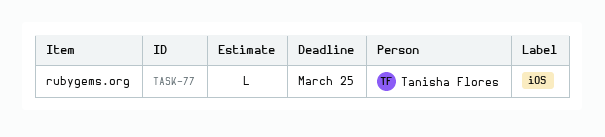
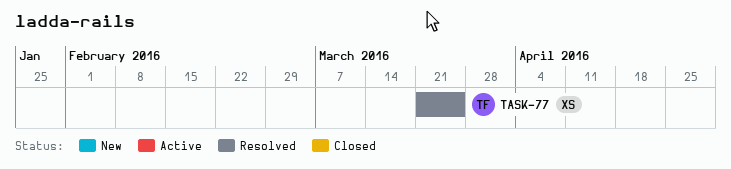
TASK-77, estimate: L -> XS

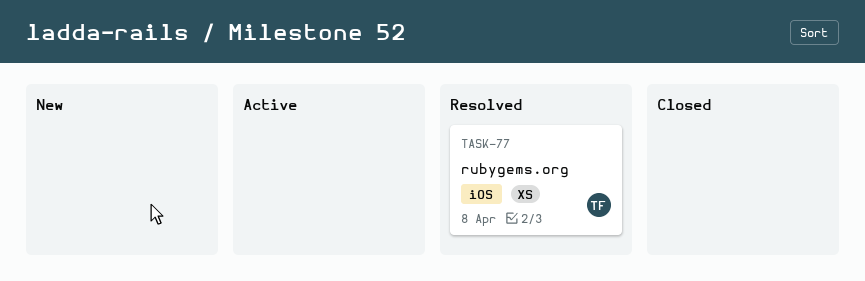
TASK-77, due: Mar 25 -> Apr 8

